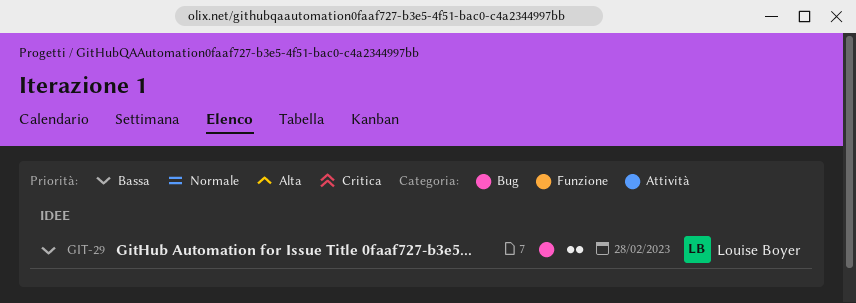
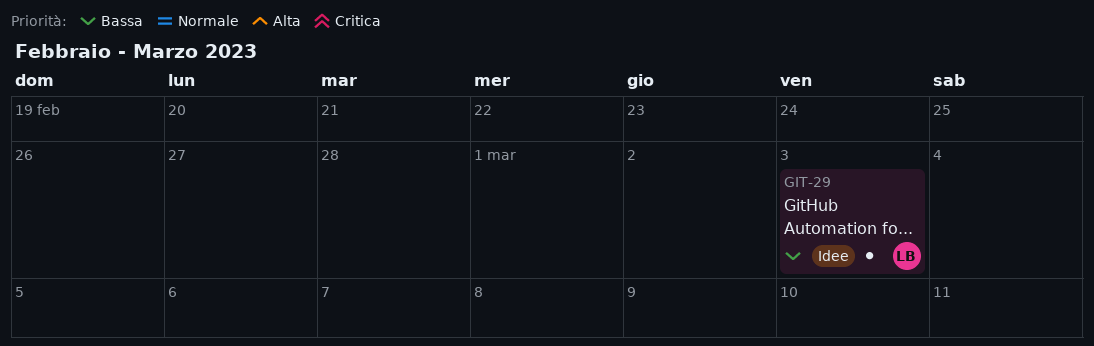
GIT-29, estimate: 2 -> 1
GIT-29, due: Feb 28 -> Mar 3

